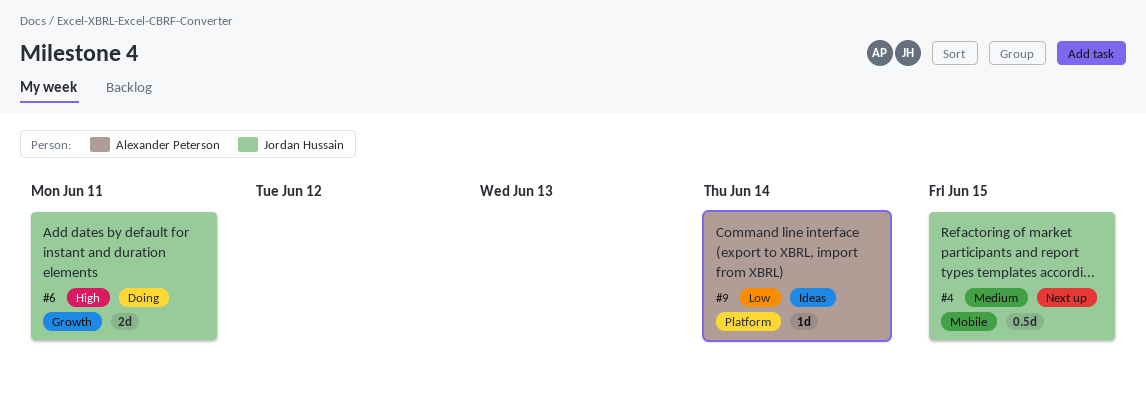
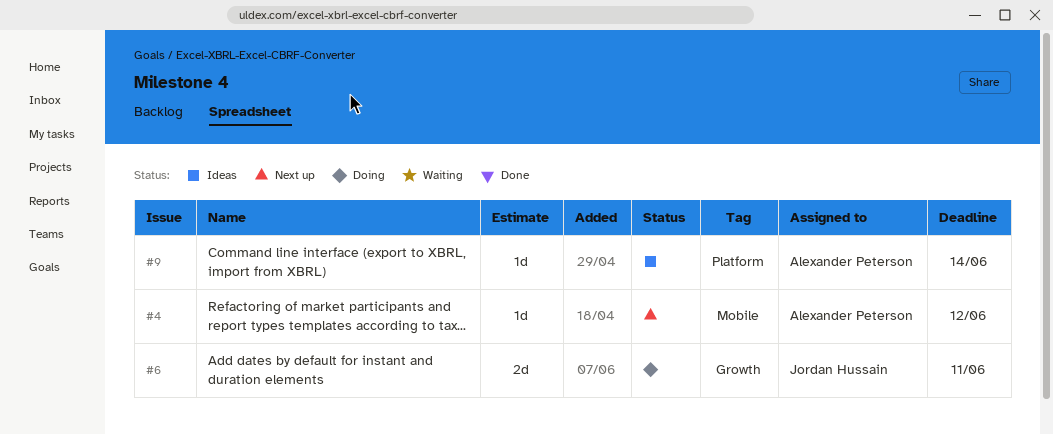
#4, owner: Jordan Hussain -> Alexander Peterson
#4, estimate: 0.5d -> 1d
#4, due: Jun 15 -> Jun 12

